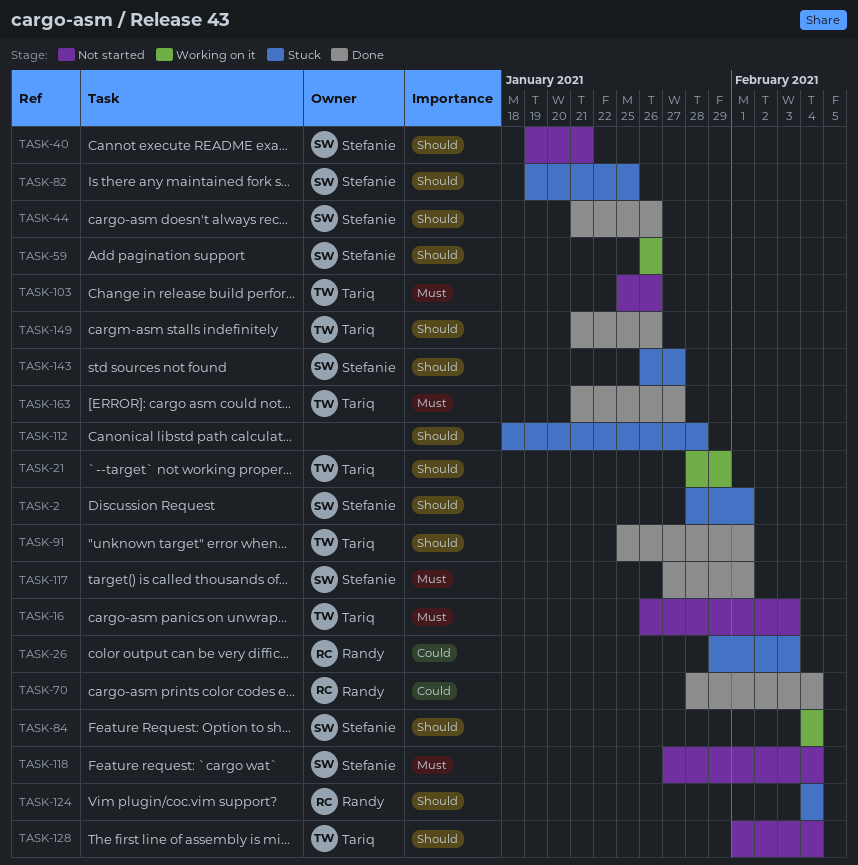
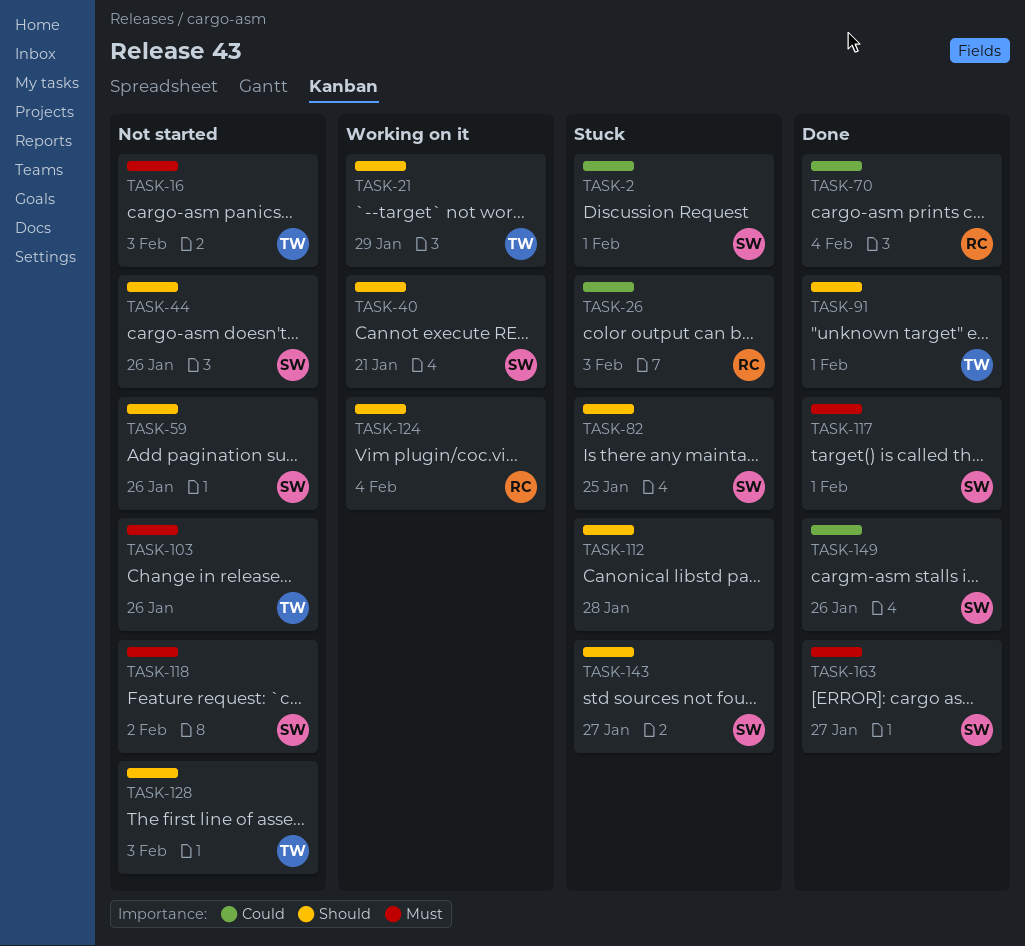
TASK-2, priority: Should -> Could
TASK-40, status: Not started -> Working on it
TASK-44, status: Done -> Not started
TASK-59, status: Working on it -> Not started
TASK-84: present -> none
TASK-118, due: Feb 4 -> Feb 2
TASK-124, status: Stuck -> Working on it
TASK-128, due: Feb 4 -> Feb 3
TASK-149, owner: Tariq -> Stefanie
TASK-149, priority: Should -> Could
TASK-163, owner: Tariq -> Stefanie

